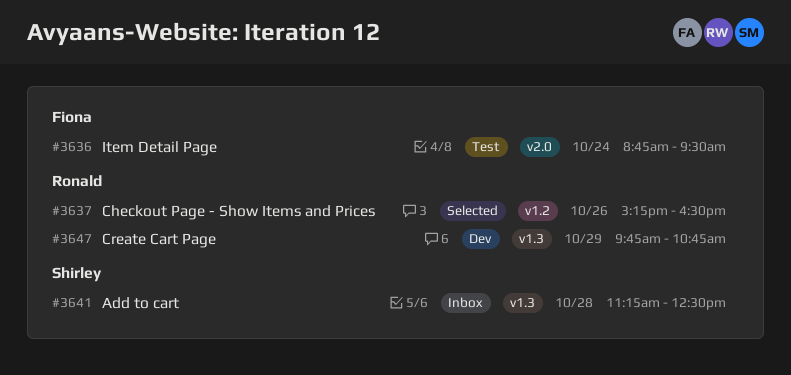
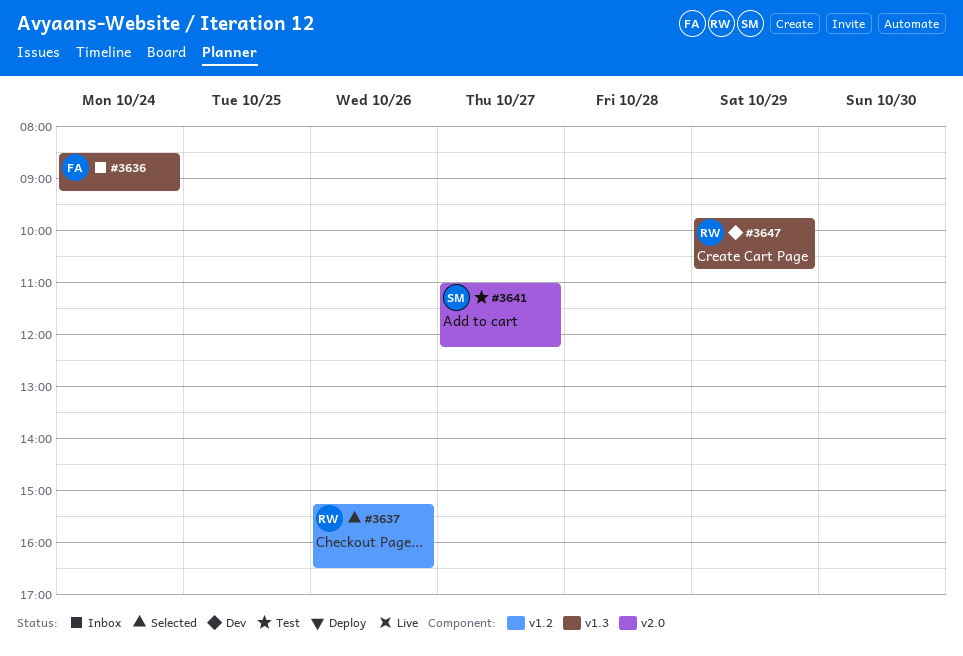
#3636, status: Test -> Inbox
#3636, label: v2.0 -> v1.3
#3636, begins: 08:45 -> 08:30
#3636, ends: 09:30 -> 09:15
#3641, status: Inbox -> Test
#3641, label: v1.3 -> v2.0
#3641, day: Oct 28 -> Oct 27
#3641, begins: 11:15 -> 11:00
#3641, ends: 12:30 -> 12:15

